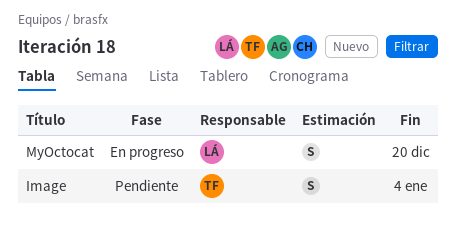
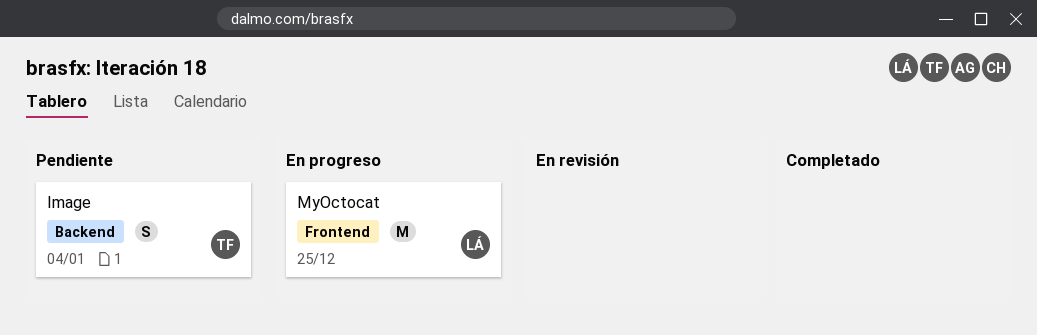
MyOctocat, estimate: S -> M
MyOctocat, due: Dec 20 -> Dec 25

